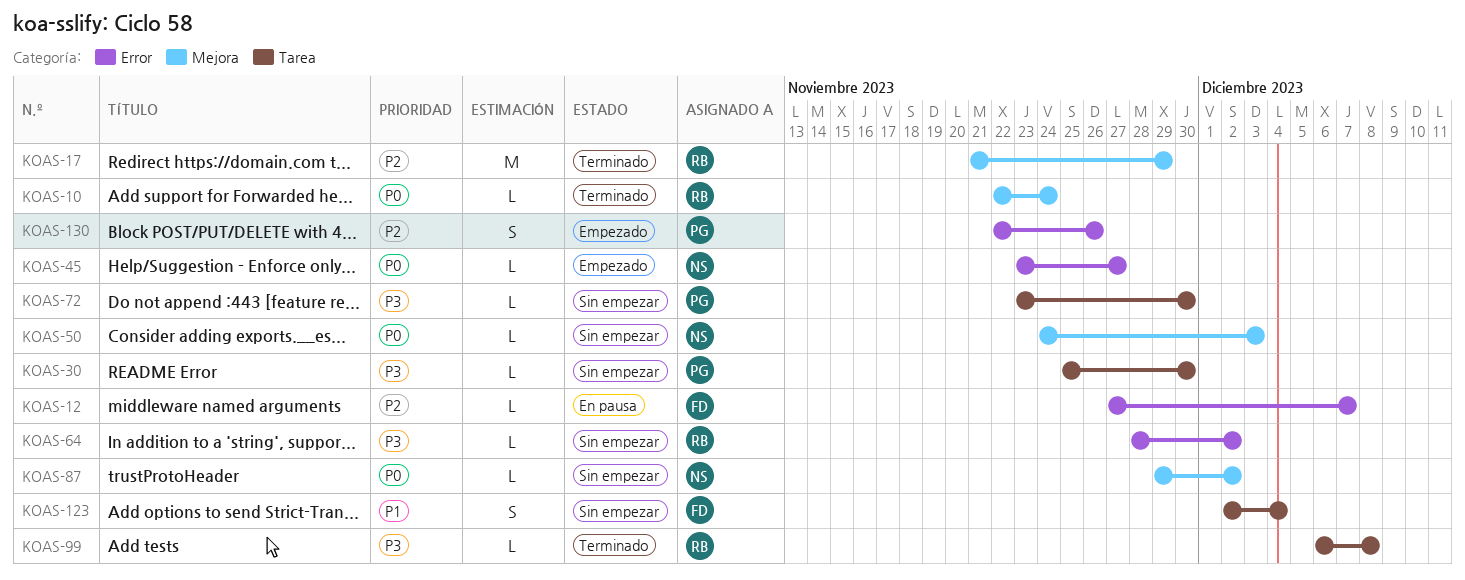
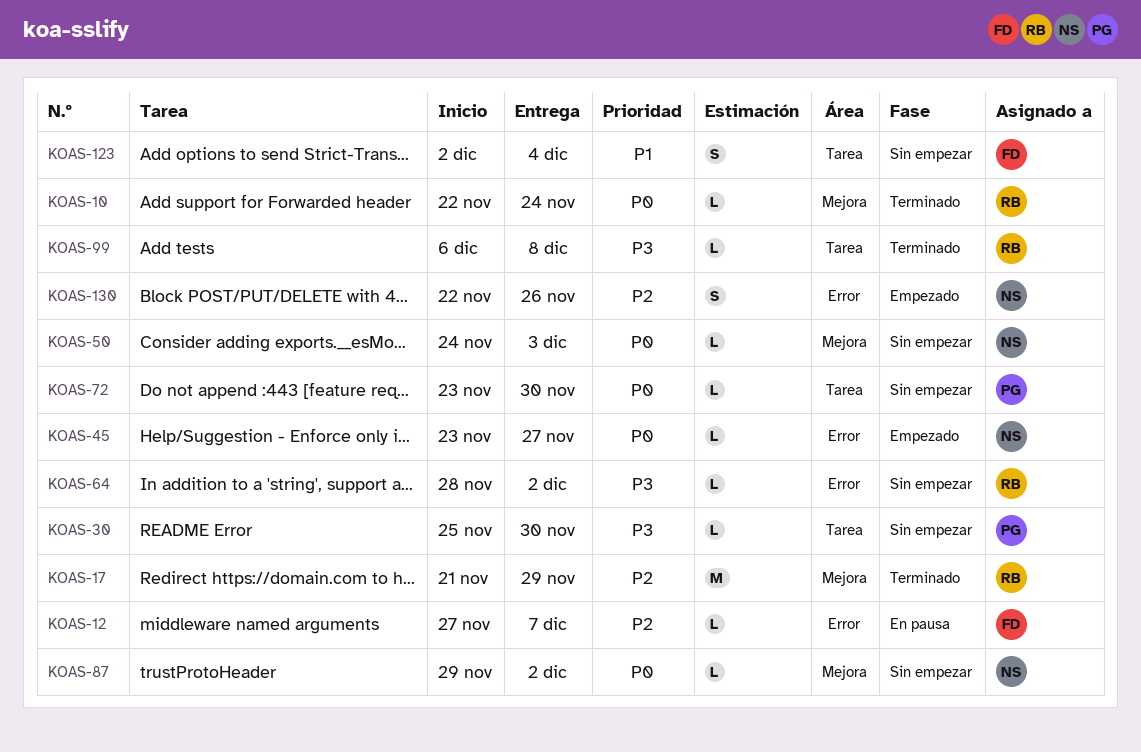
KOAS-72, priority: P3 -> P0
KOAS-130, owner: PG -> NS

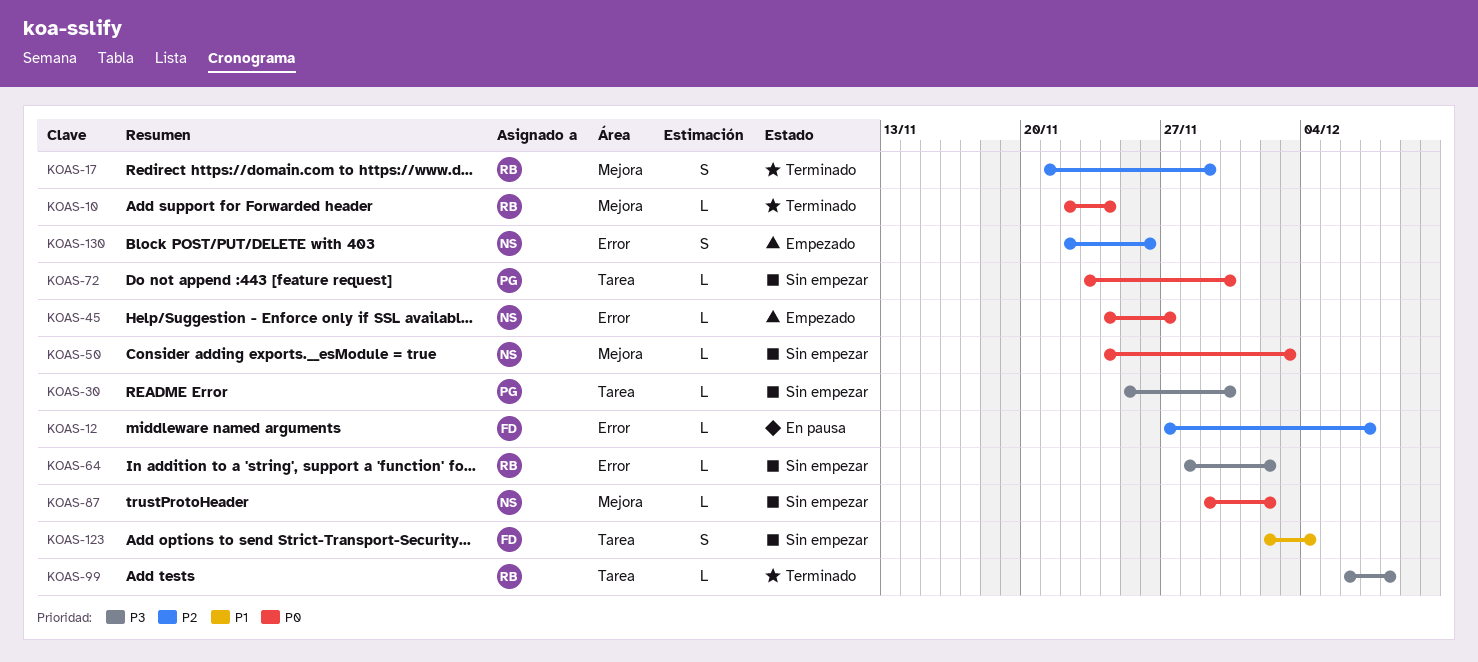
KOAS-17, estimate: M -> S
KOAS-45, start: Nov 23 -> Nov 24

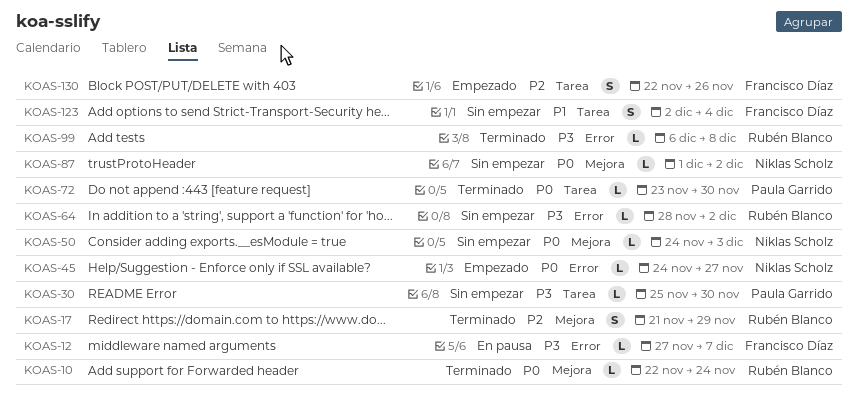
KOAS-12, priority: P2 -> P3
KOAS-72, status: Sin empezar -> Terminado
KOAS-87, start: Nov 29 -> Dec 1
KOAS-99, label: Tarea -> Error
KOAS-130, owner: Niklas Scholz -> Francisco Díaz
KOAS-130, label: Error -> Tarea

